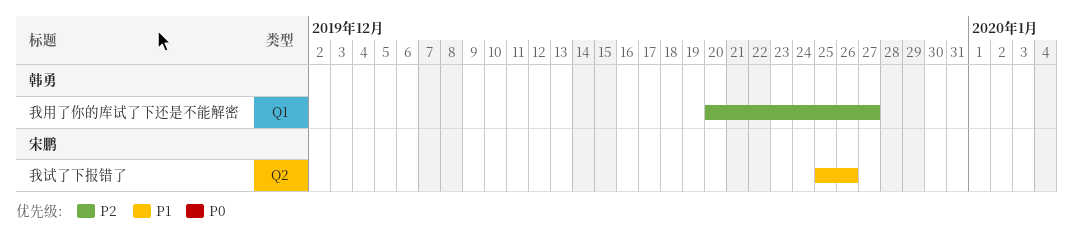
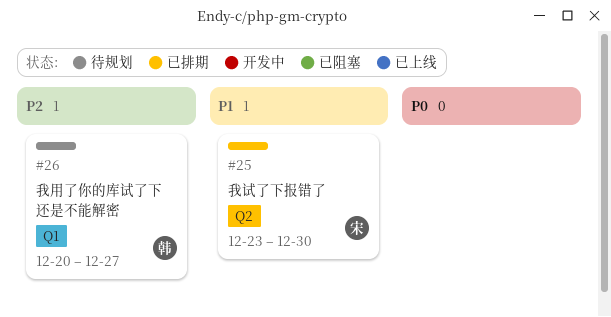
我试了下报错了, start: Dec 25 -> Dec 23
我试了下报错了, due: Dec 26 -> Dec 30

